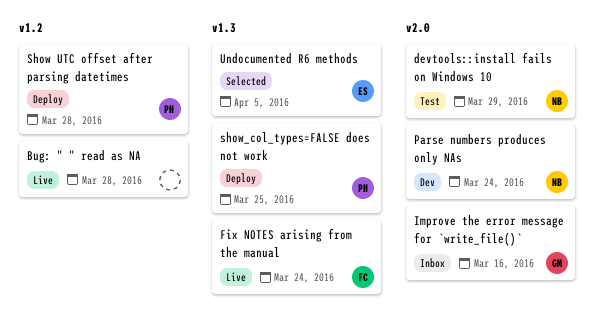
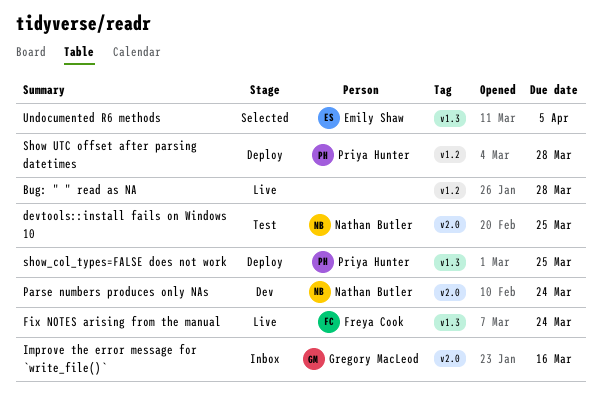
devtools::install fails on Windows 10, due: Mar 29 -> Mar 25

